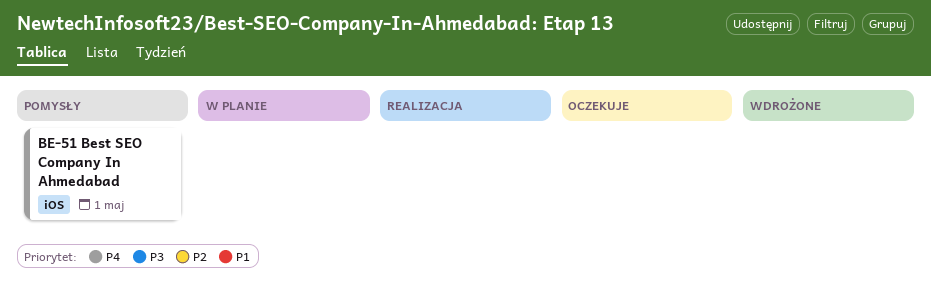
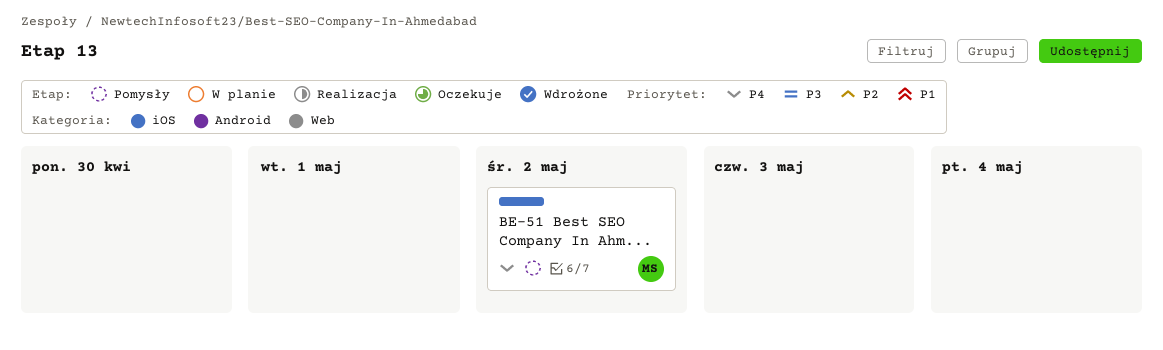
BE-51, due: May 1 -> May 2

